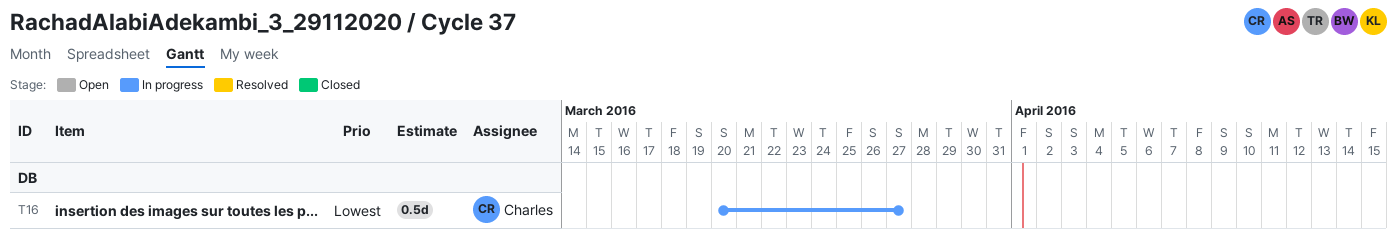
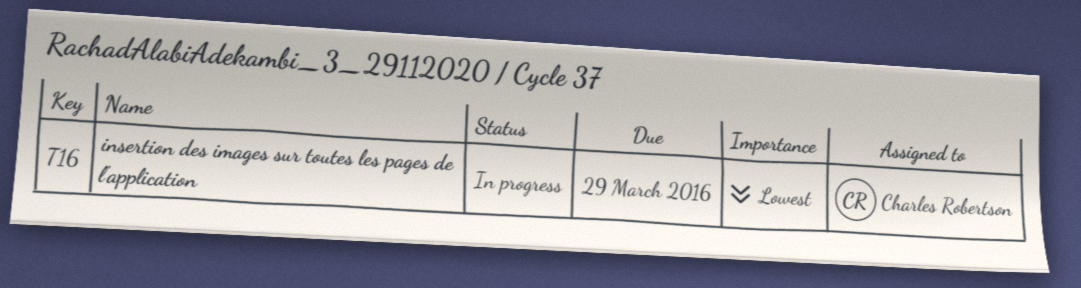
T16, due: Mar 27 -> Mar 29

